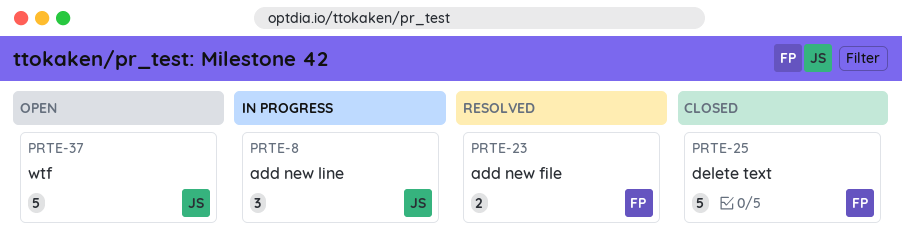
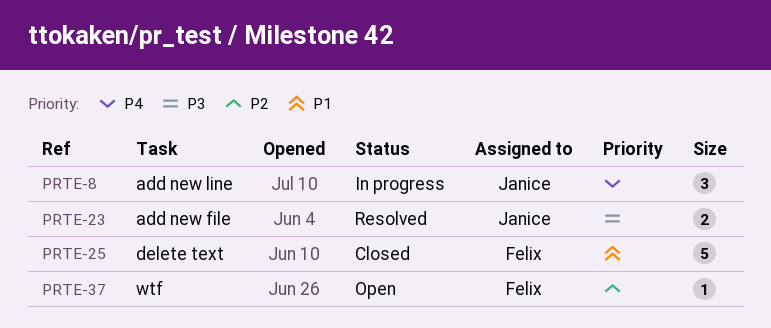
PRTE-23, owner: Felix -> Janice
PRTE-37, owner: Janice -> Felix
PRTE-37, estimate: 5 -> 1

